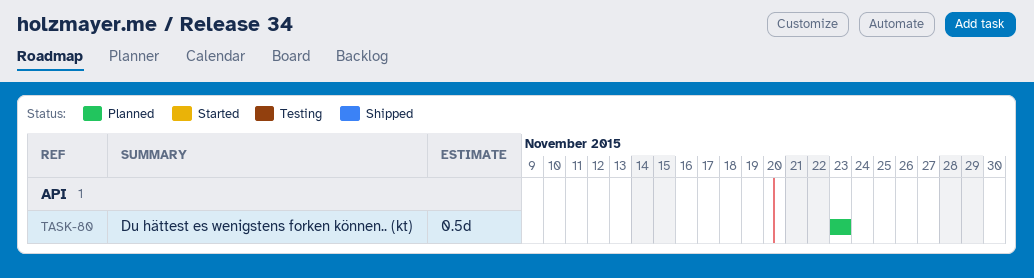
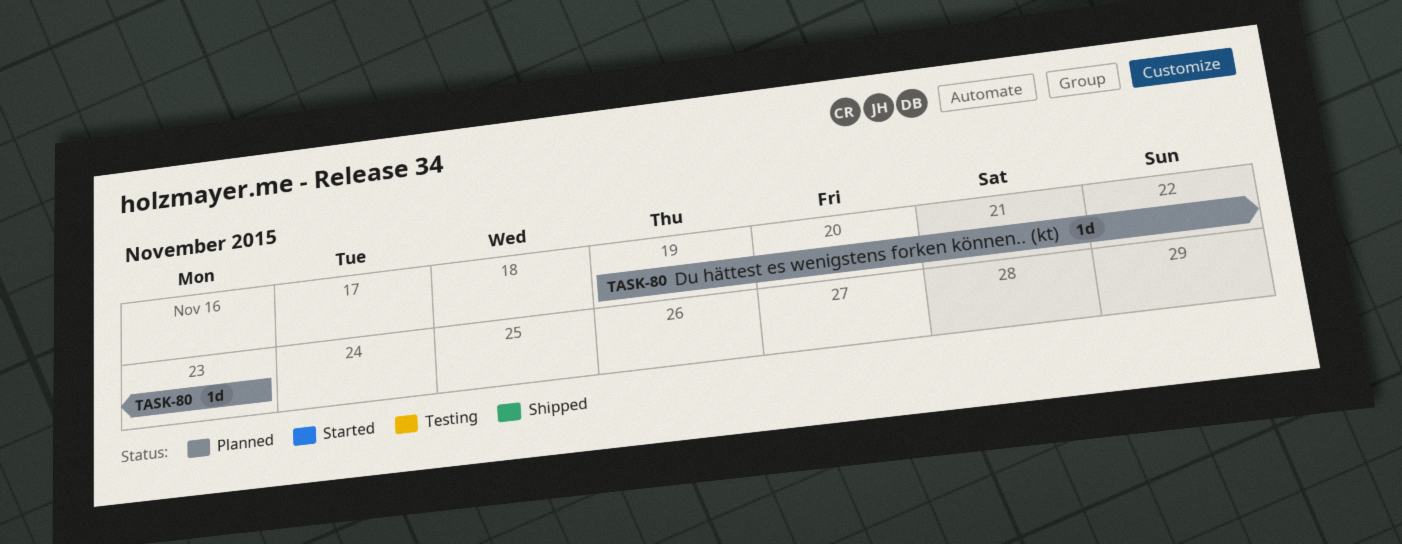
TASK-80, estimate: 0.5d -> 1d
TASK-80, start: Nov 23 -> Nov 19

